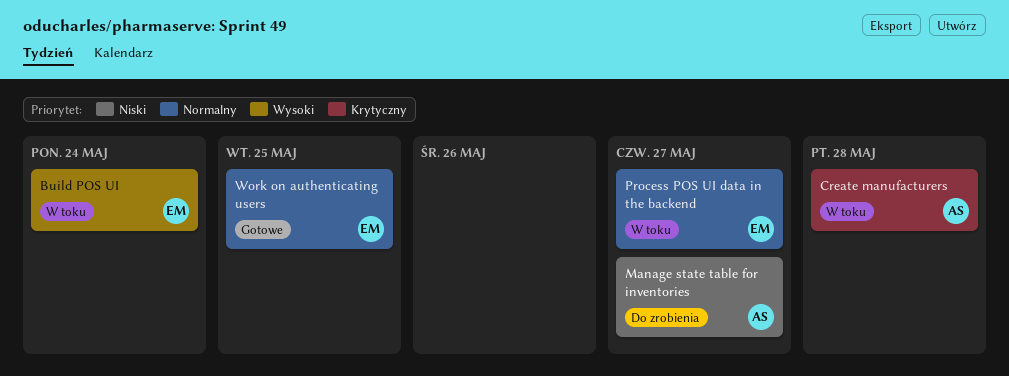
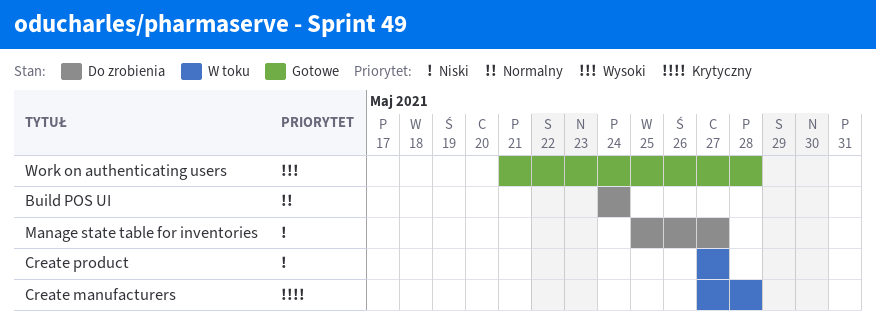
Build POS UI, status: W toku -> Do zrobienia
Build POS UI, priority: Wysoki -> Normalny
Create product: none -> present
Process POS UI data in the backend: present -> none
Work on authenticating users, priority: Normalny -> Wysoki
Work on authenticating users, due: May 25 -> May 28

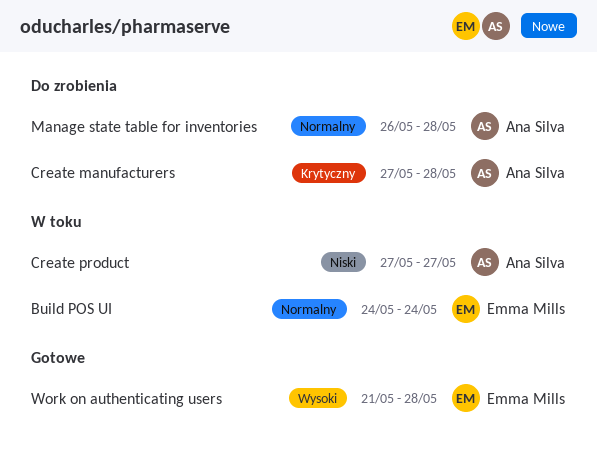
Build POS UI, status: Do zrobienia -> W toku
Create manufacturers, status: W toku -> Do zrobienia
Manage state table for inventories, priority: Niski -> Normalny
Manage state table for inventories, start: May 25 -> May 26
Manage state table for inventories, due: May 27 -> May 28

